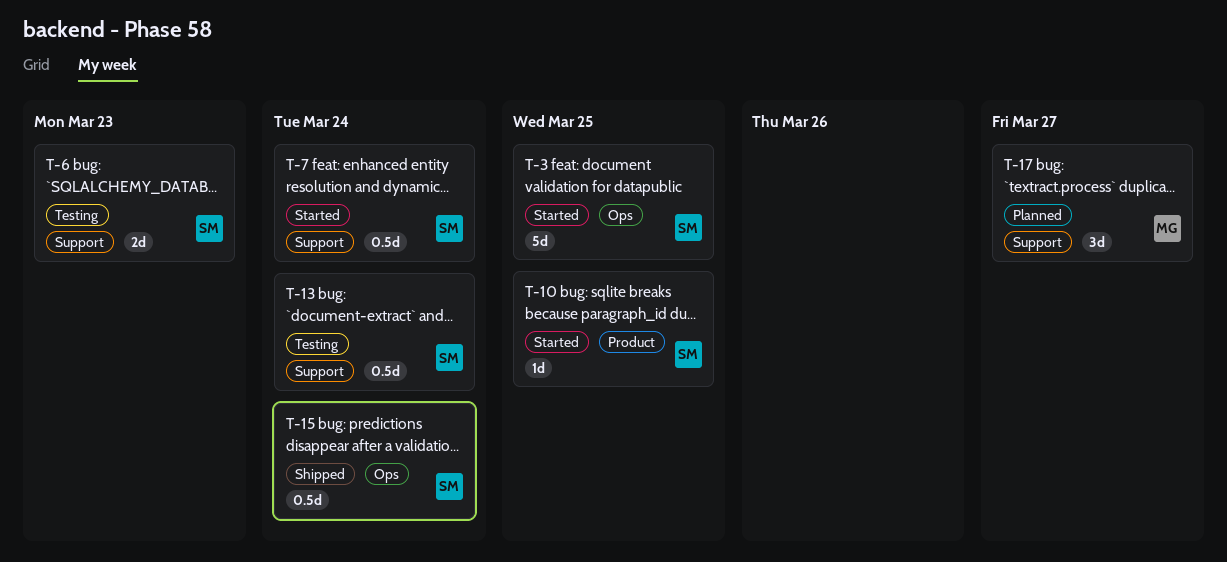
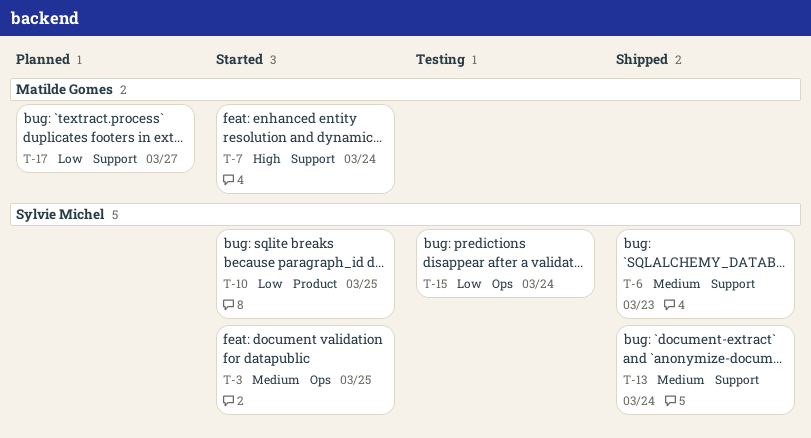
T-6, status: Testing -> Shipped
T-7, owner: Sylvie Michel -> Matilde Gomes
T-13, status: Testing -> Shipped
T-15, status: Shipped -> Testing

